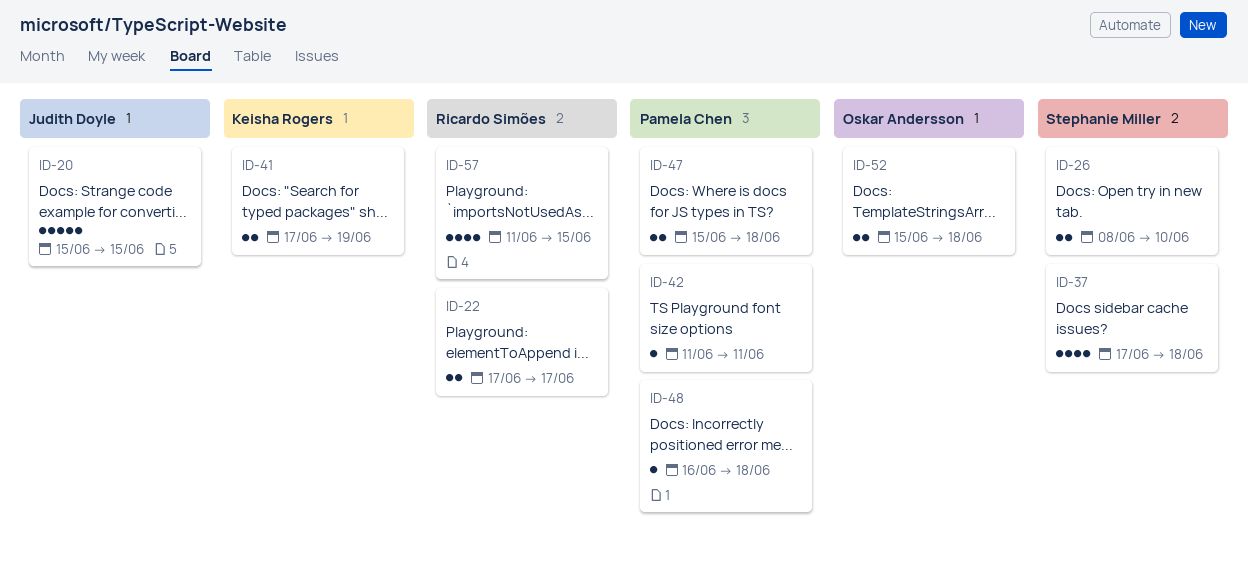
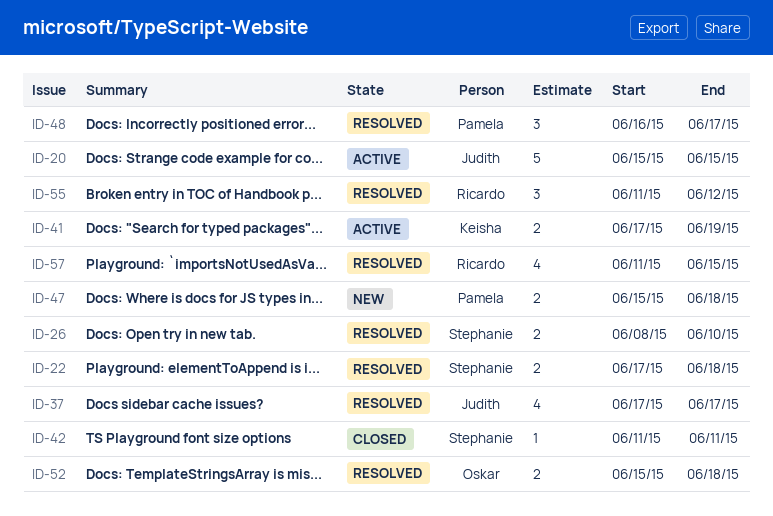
ID-22, owner: Ricardo Simões -> Stephanie Miller
ID-22, due: Jun 17 -> Jun 18
ID-37, owner: Stephanie Miller -> Judith Doyle
ID-37, due: Jun 18 -> Jun 17
ID-42, owner: Pamela Chen -> Stephanie Miller
ID-48, estimate: 1 -> 3
ID-48, due: Jun 18 -> Jun 17
ID-55: none -> present

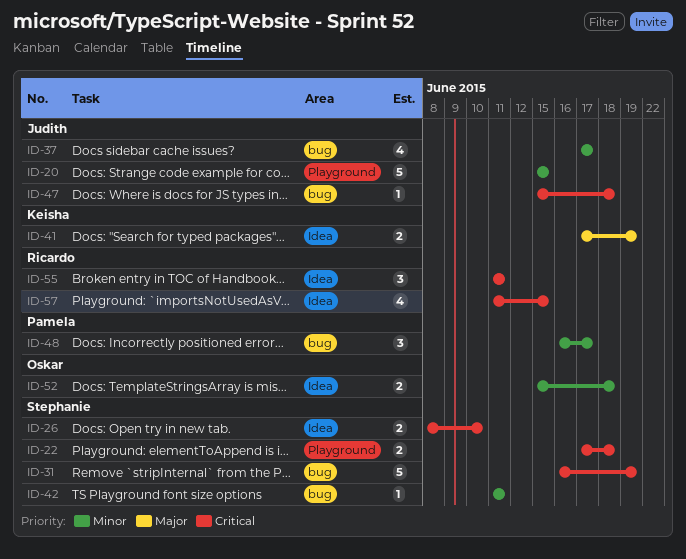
ID-31: none -> present
ID-47, owner: Pamela -> Judith
ID-47, estimate: 2 -> 1
ID-55, due: Jun 12 -> Jun 11

